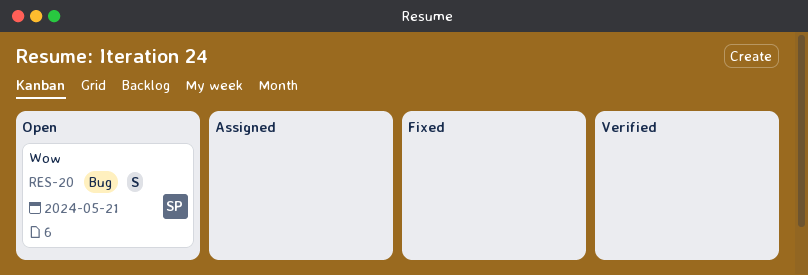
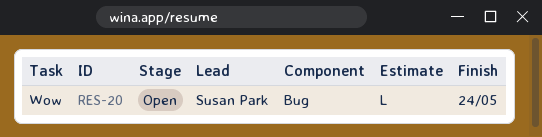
RES-20, estimate: S -> L
RES-20, due: May 21 -> May 24

